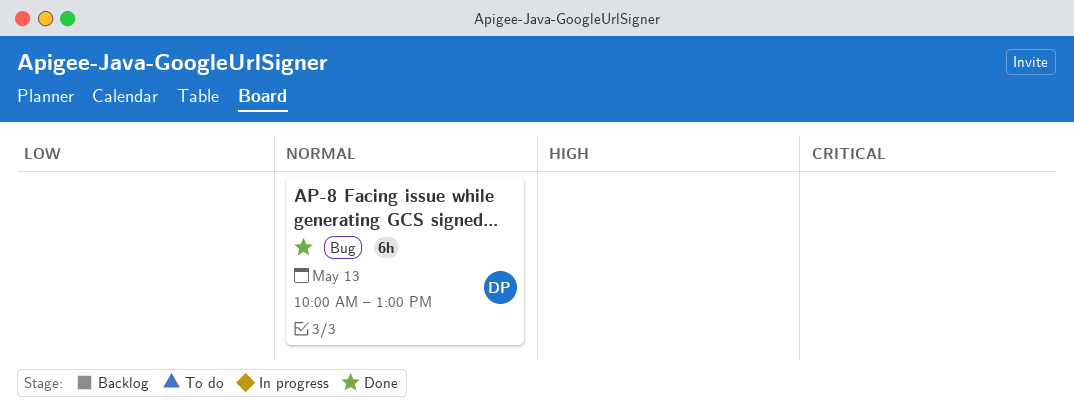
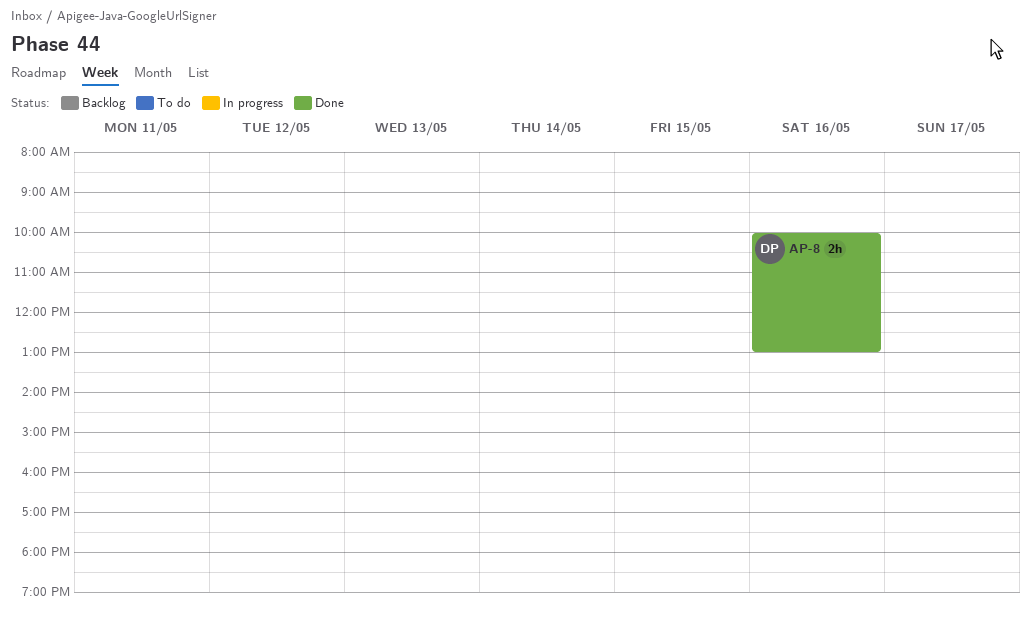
AP-8, estimate: 6h -> 2h
AP-8, day: May 13 -> May 16

